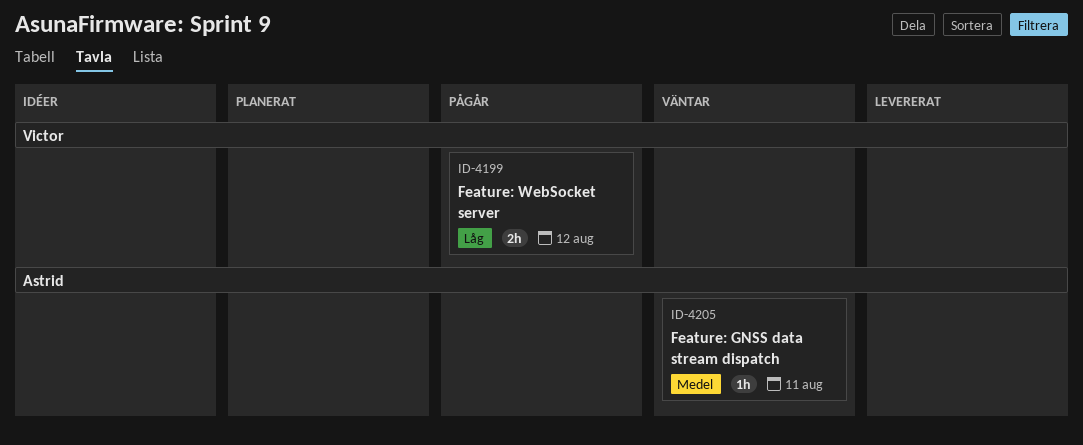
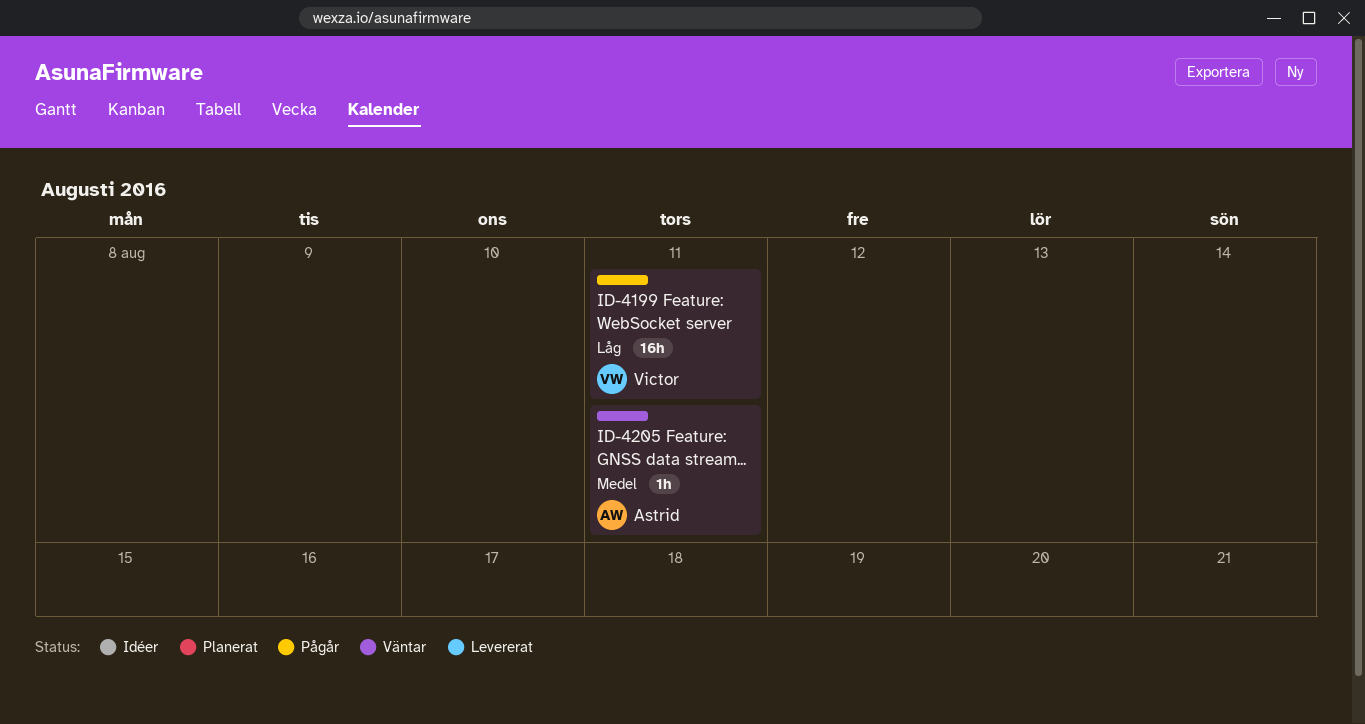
ID-4199, estimate: 2h -> 16h
ID-4199, due: Aug 12 -> Aug 11

